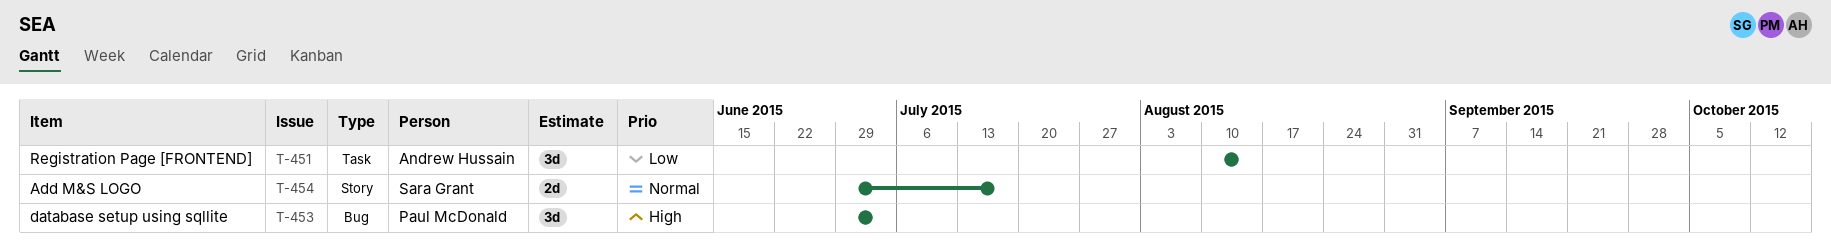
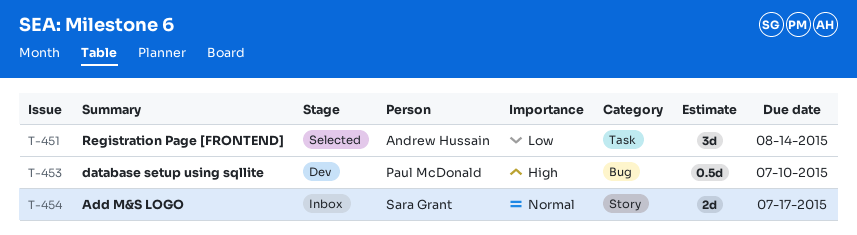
T-453, estimate: 3d -> 0.5d
T-453, due: Jul 3 -> Jul 10

